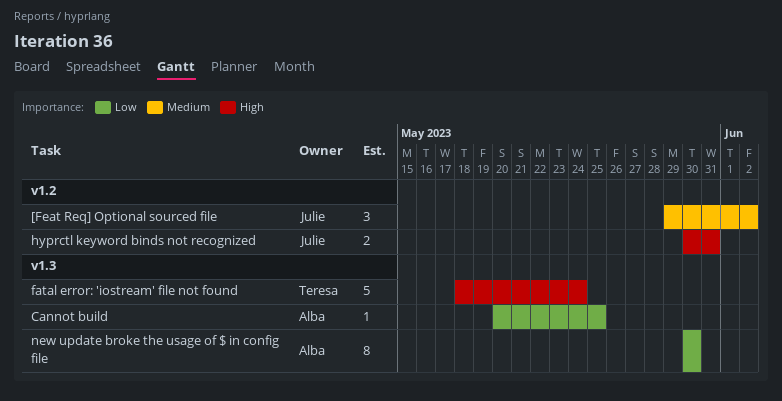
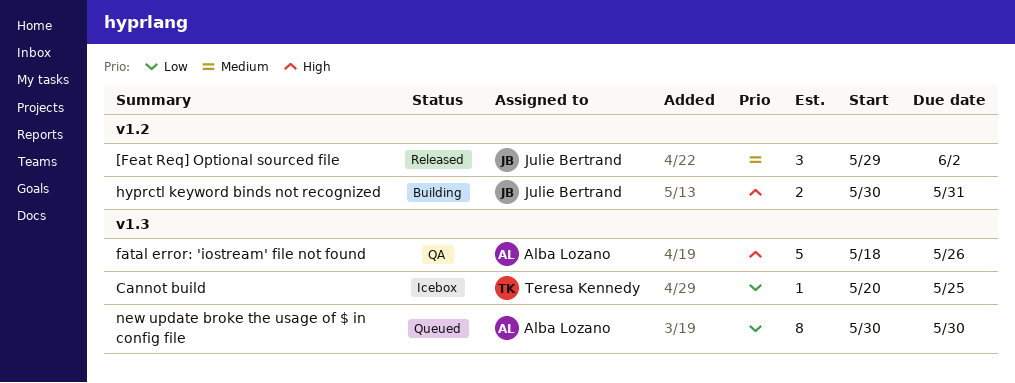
Cannot build, owner: Alba Lozano -> Teresa Kennedy
fatal error: 'iostream' file not found, owner: Teresa Kennedy -> Alba Lozano
fatal error: 'iostream' file not found, due: May 24 -> May 26

